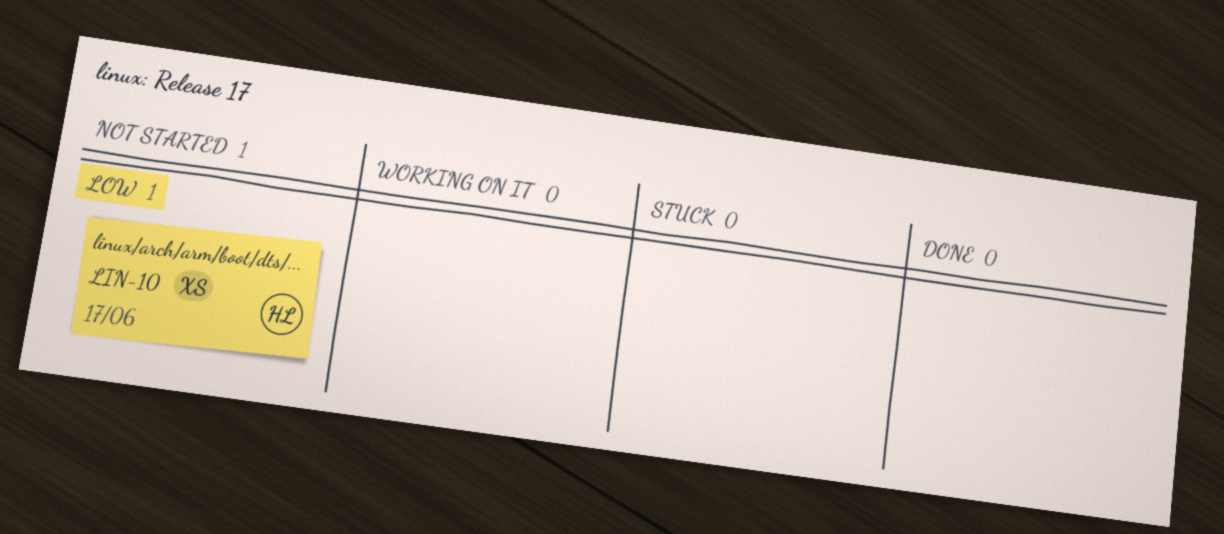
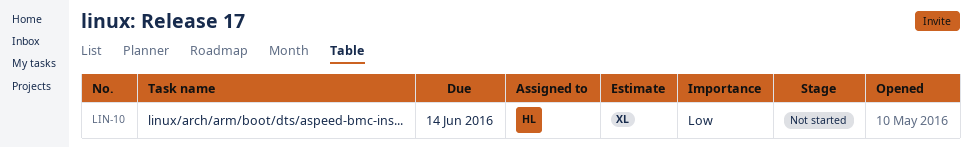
LIN-10, estimate: XS -> XL
LIN-10, due: Jun 17 -> Jun 14

